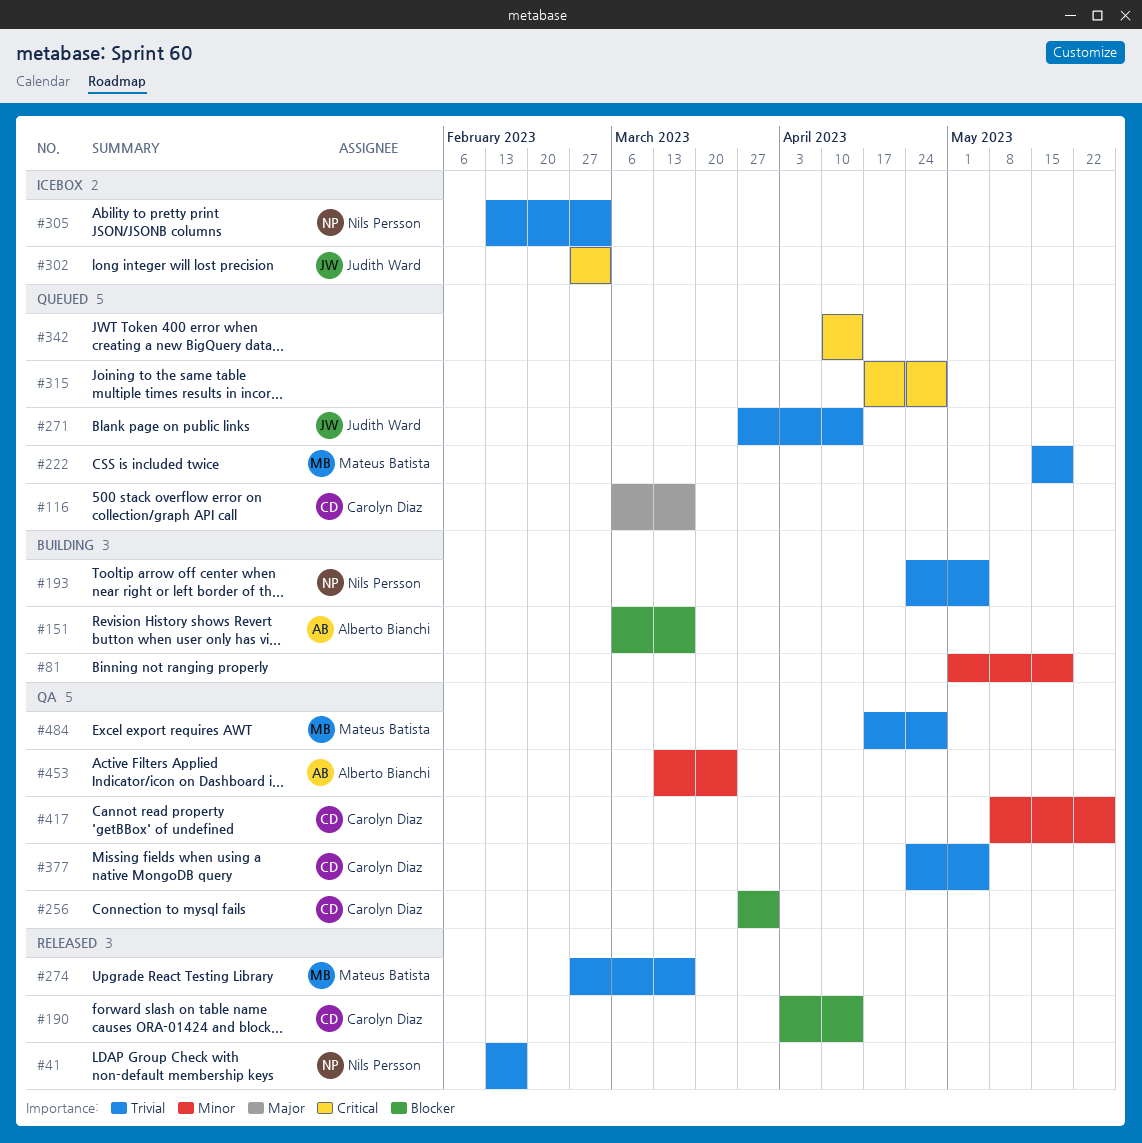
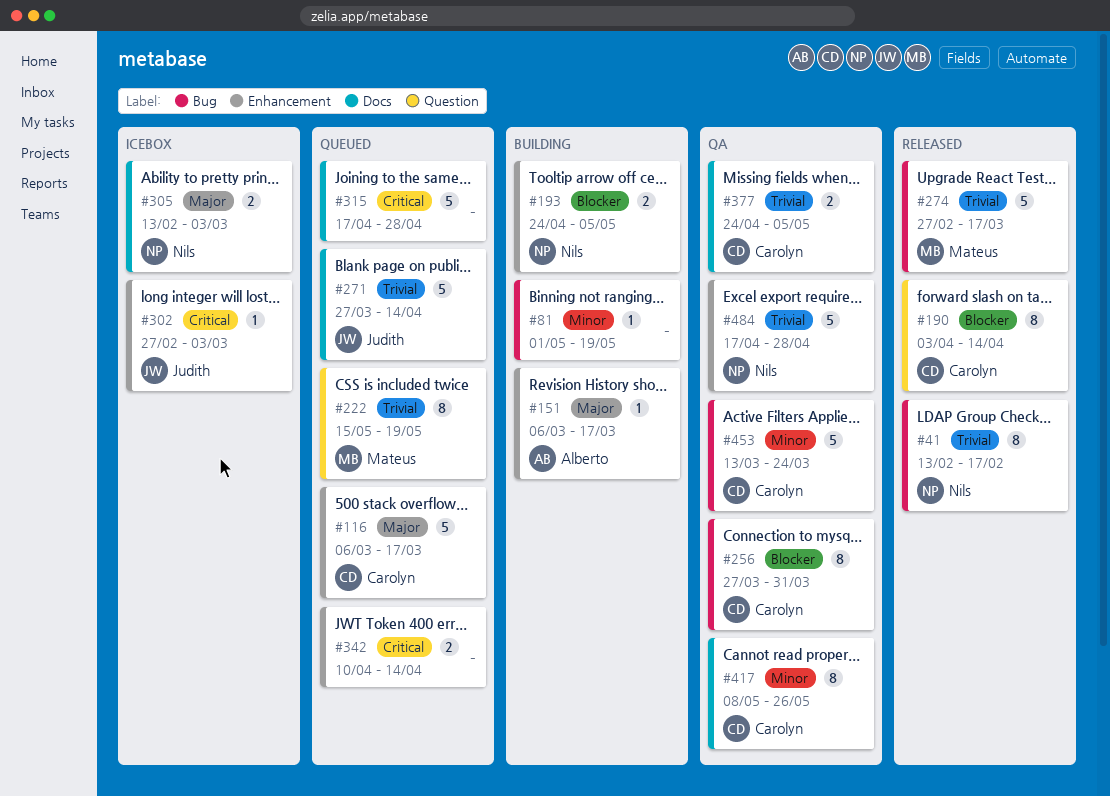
#151, priority: Blocker -> Major
#193, priority: Trivial -> Blocker
#305, priority: Trivial -> Major
#453, owner: Alberto Bianchi -> Carolyn Diaz
#484, owner: Mateus Batista -> Nils Persson

